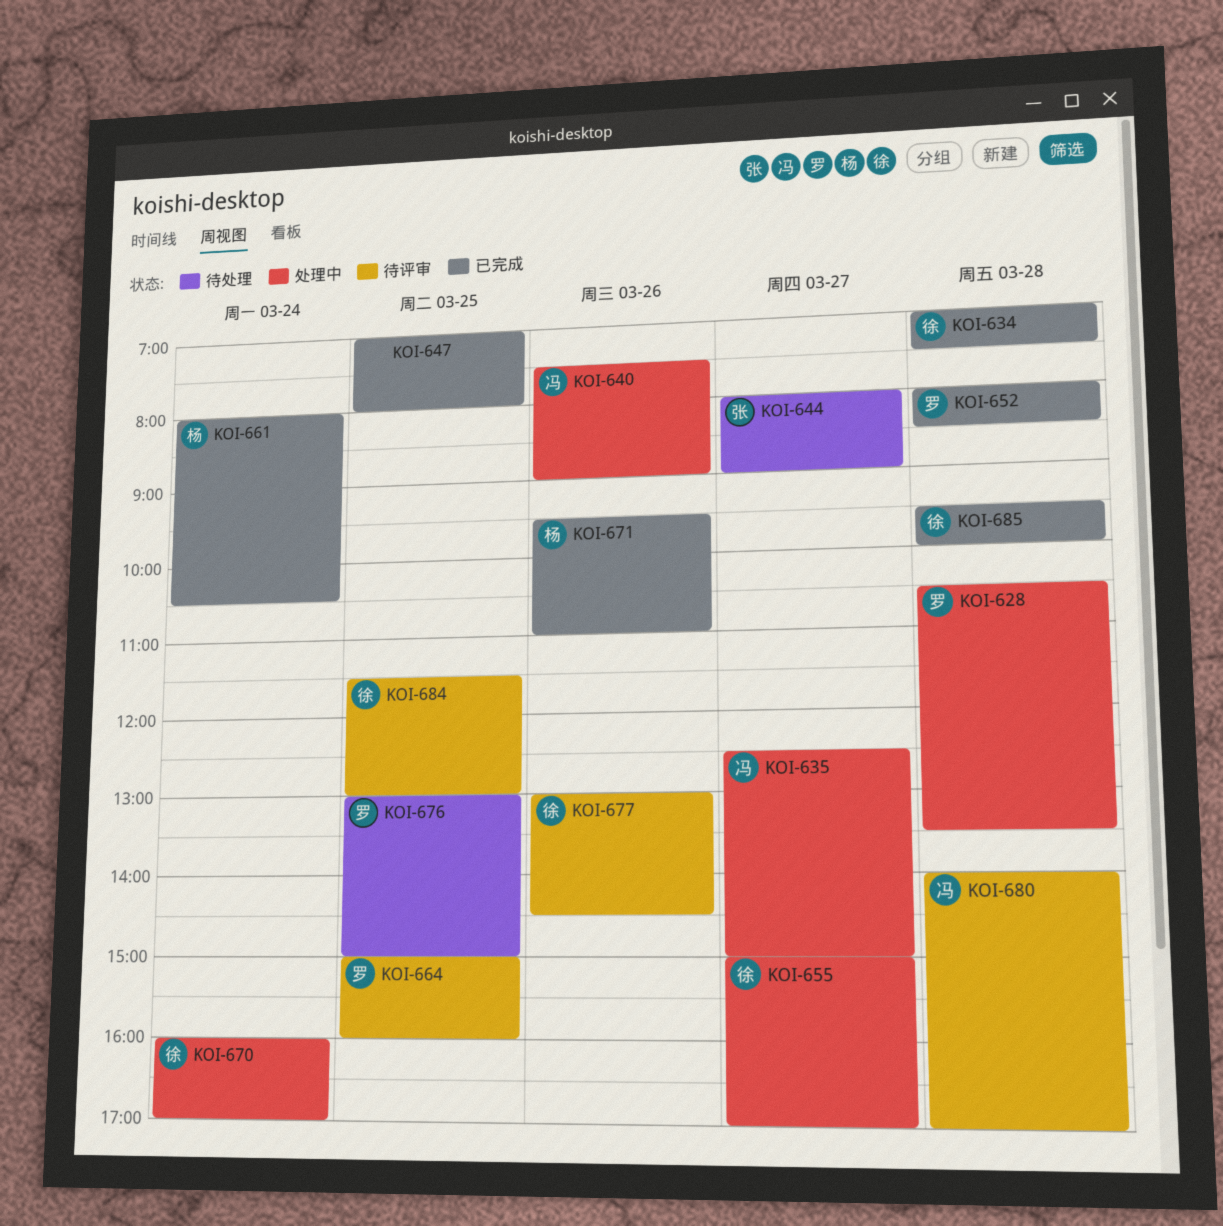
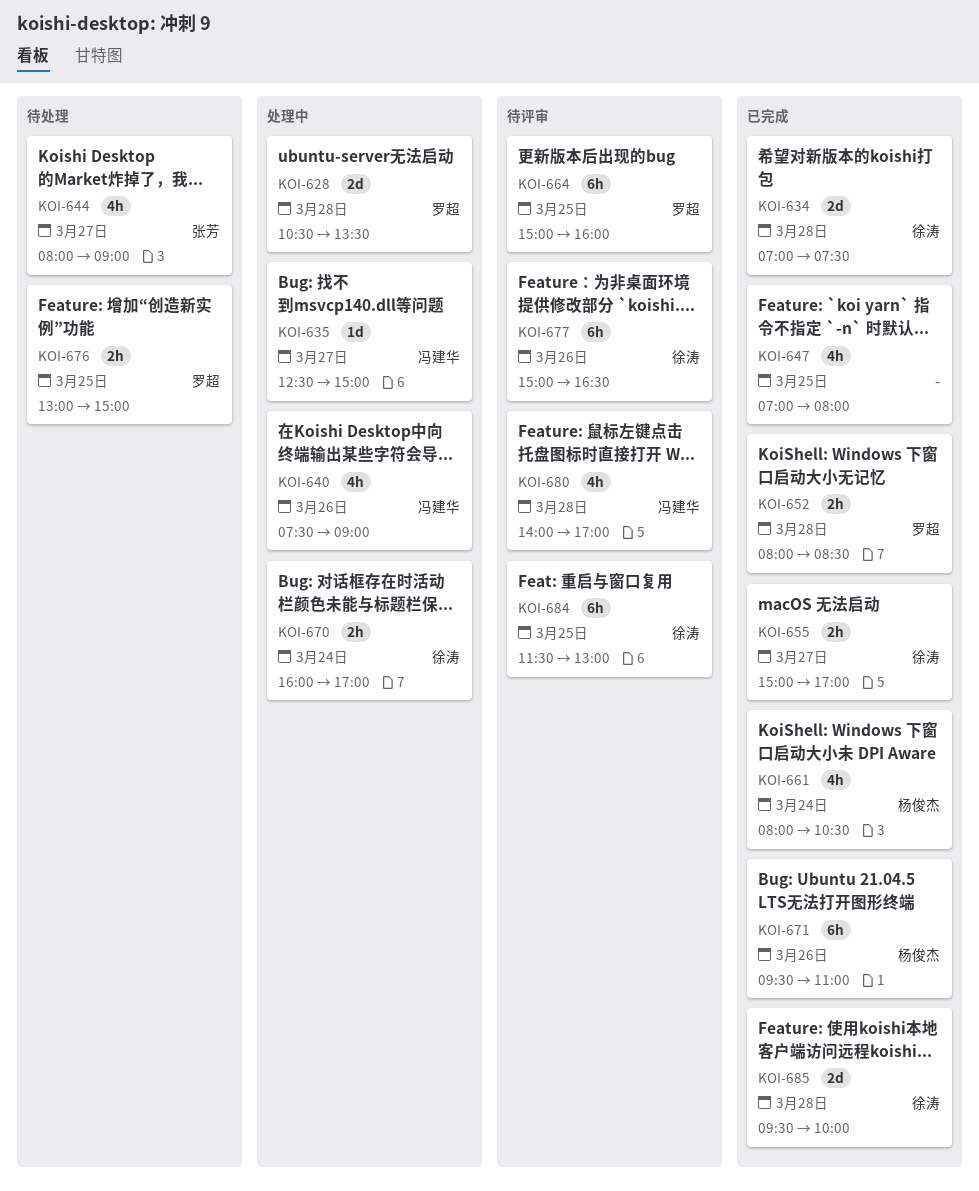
KOI-655, status: 处理中 -> 已完成
KOI-677, begins: 13:00 -> 15:00
KOI-677, ends: 14:30 -> 16:30

